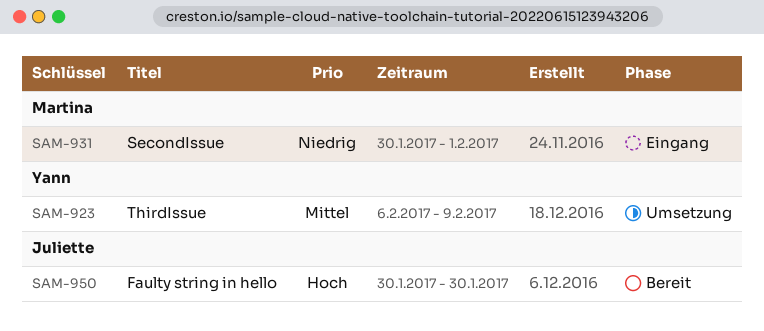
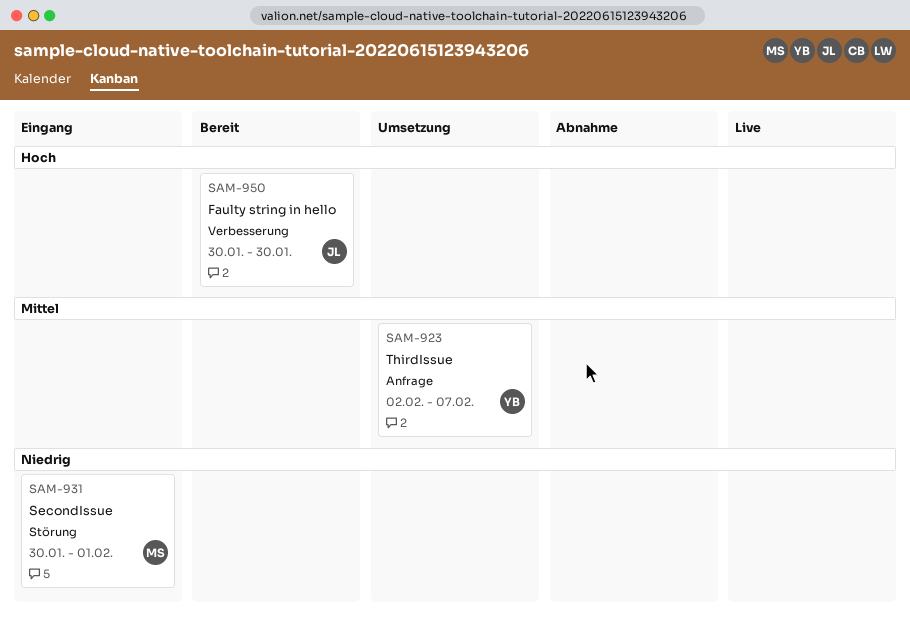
SAM-923, start: Feb 6 -> Feb 2
SAM-923, due: Feb 9 -> Feb 7

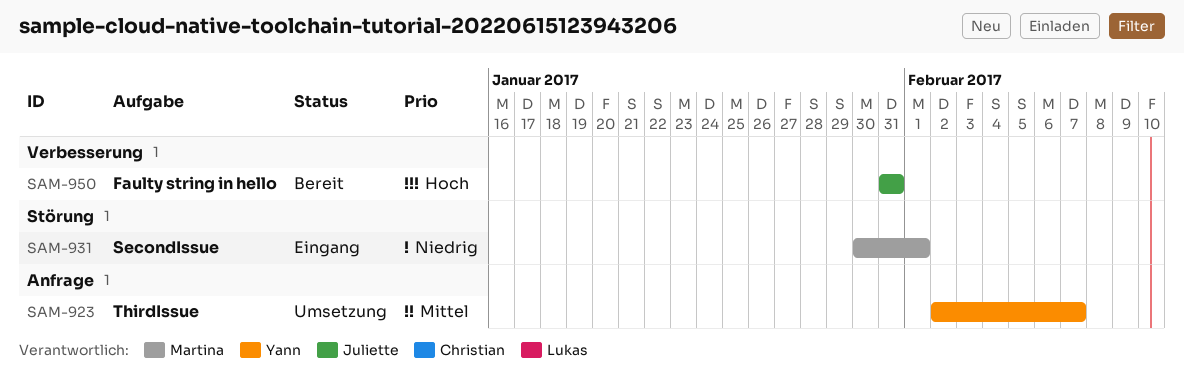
SAM-950, start: Jan 30 -> Jan 31
SAM-950, due: Jan 30 -> Jan 31

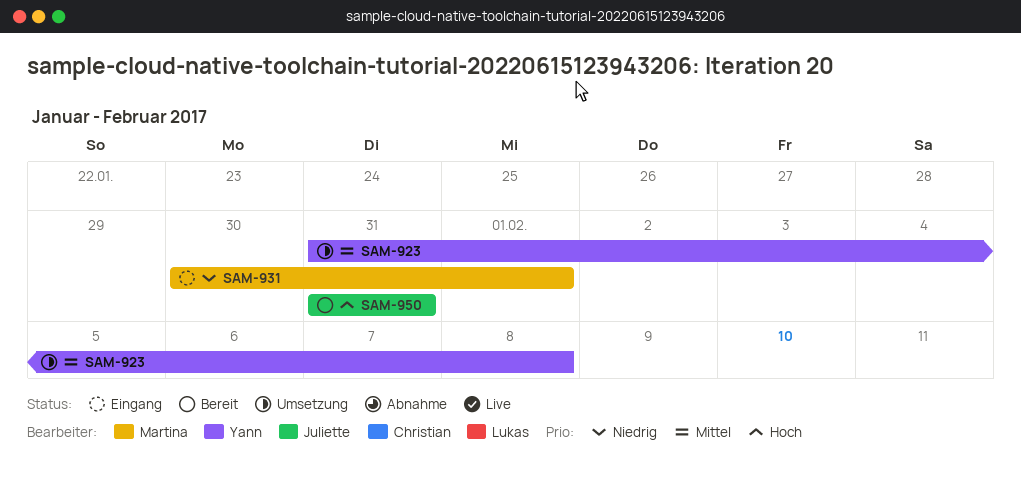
SAM-923, start: Feb 2 -> Jan 31
SAM-923, due: Feb 7 -> Feb 8

